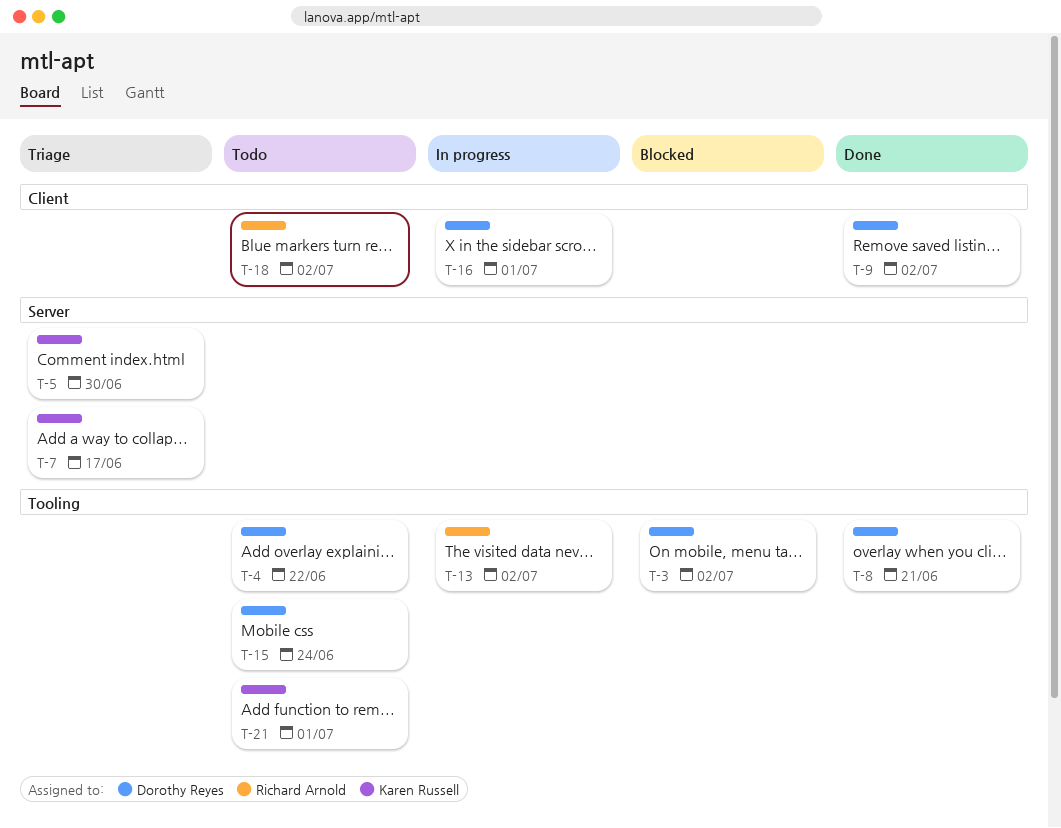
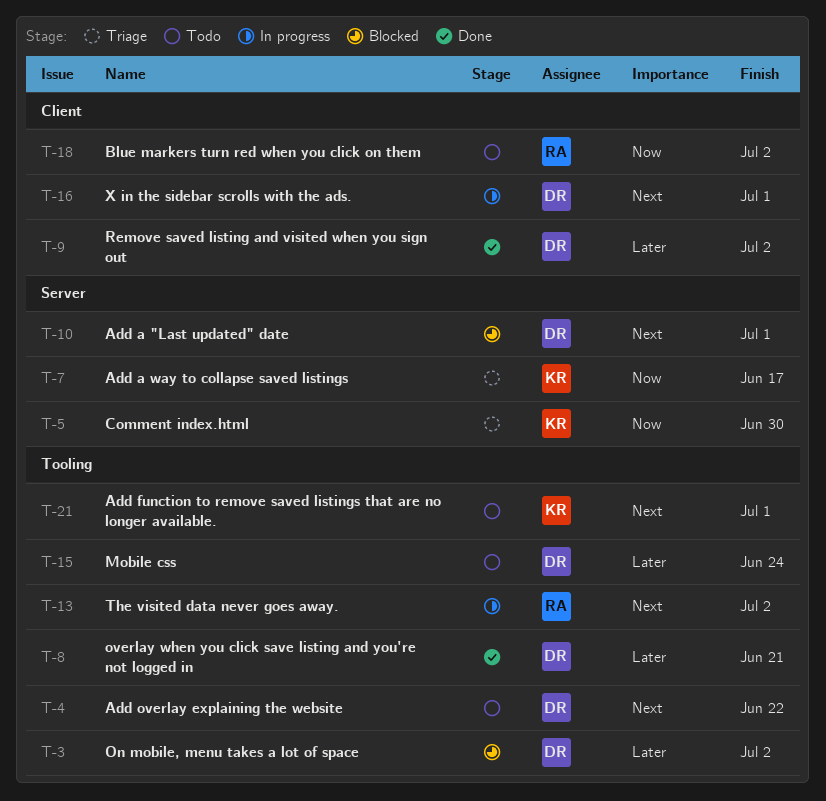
T-10: none -> present

